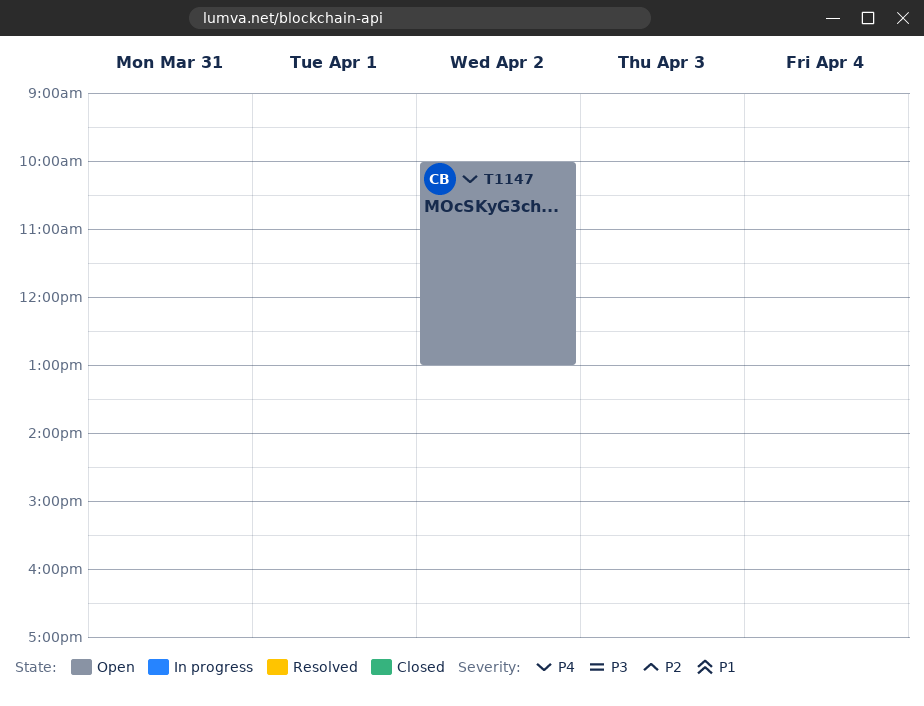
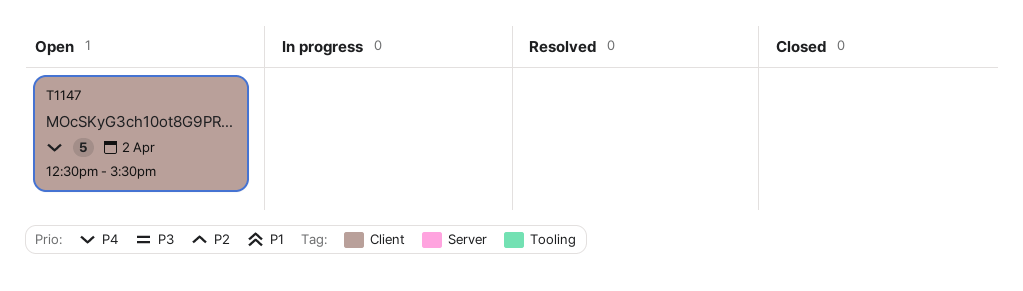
T1147, begins: 10:00 -> 12:30
T1147, ends: 13:00 -> 15:30

